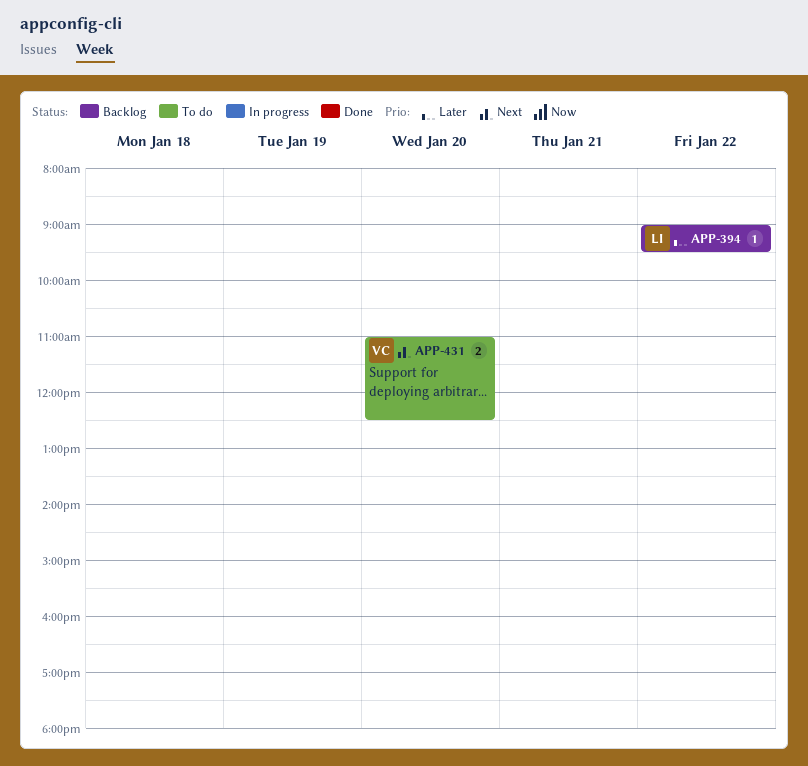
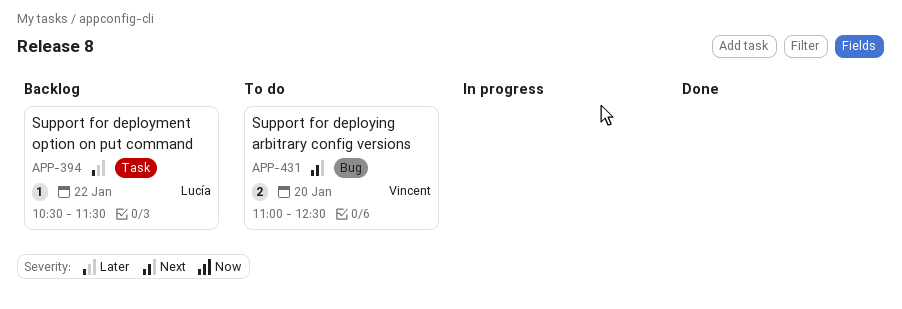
APP-394, begins: 09:00 -> 10:30
APP-394, ends: 09:30 -> 11:30

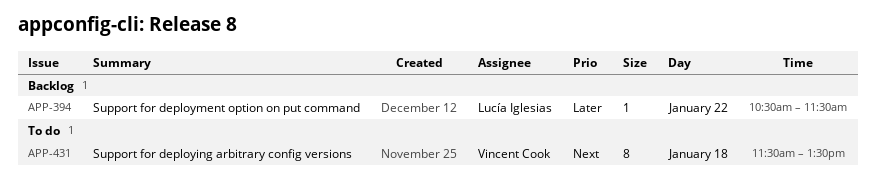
APP-431, estimate: 2 -> 8
APP-431, day: Jan 20 -> Jan 18
APP-431, begins: 11:00 -> 11:30
APP-431, ends: 12:30 -> 13:30

